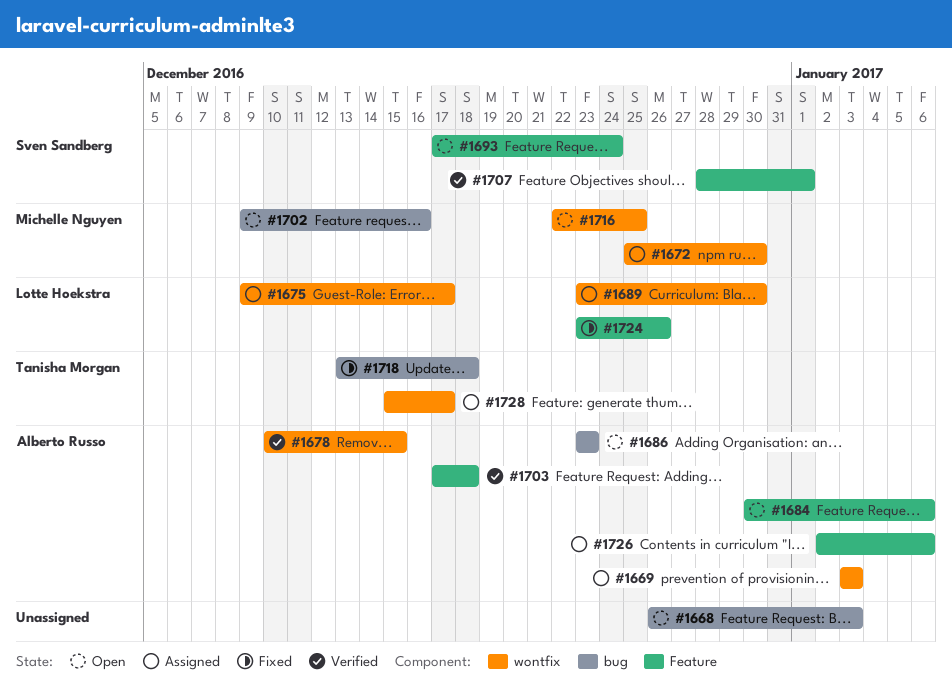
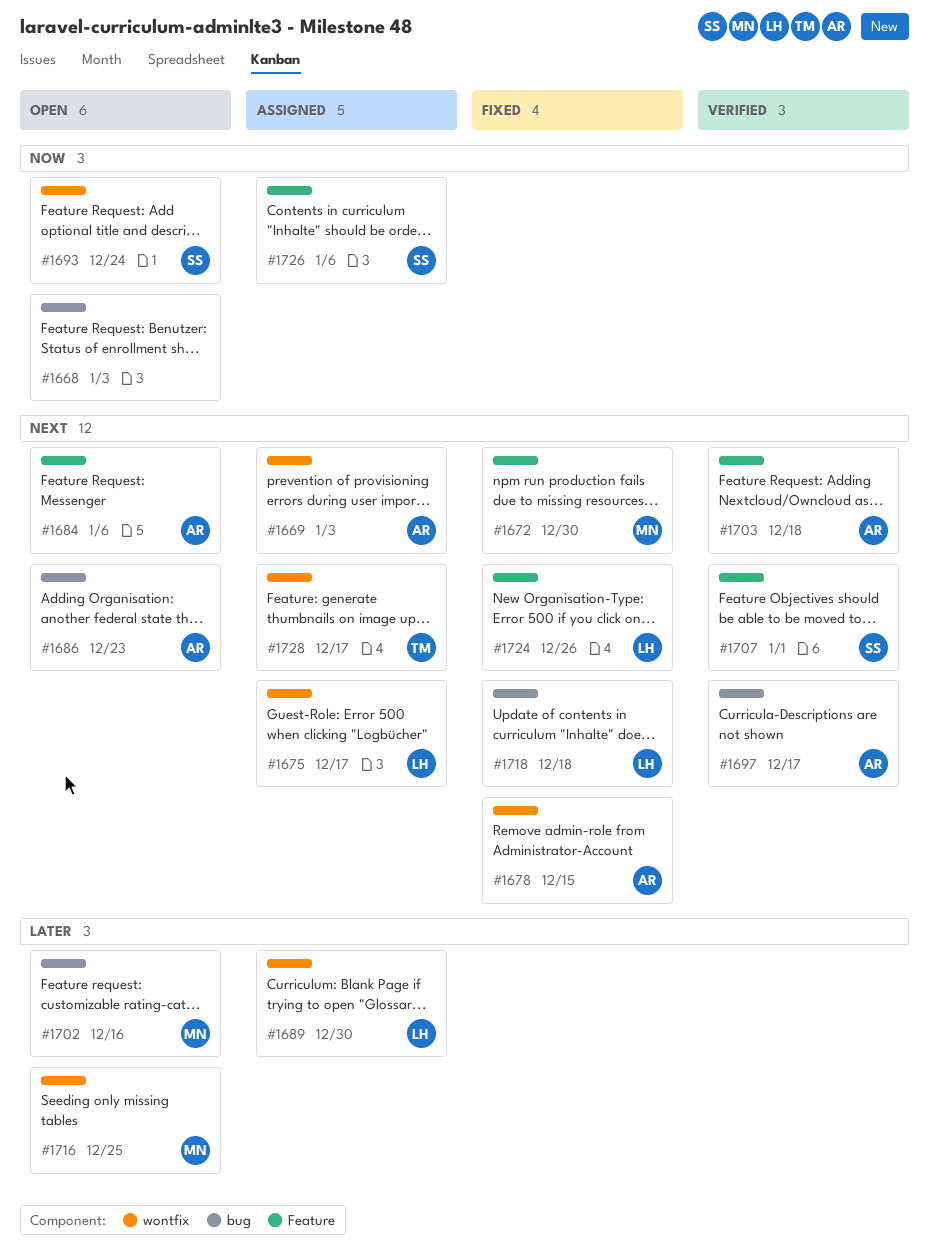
#1672, status: Assigned -> Fixed
#1672, label: wontfix -> Feature
#1678, status: Verified -> Fixed
#1693, label: Feature -> wontfix
#1697: none -> present
#1718, owner: Tanisha Morgan -> Lotte Hoekstra
#1726, owner: Alberto Russo -> Sven Sandberg

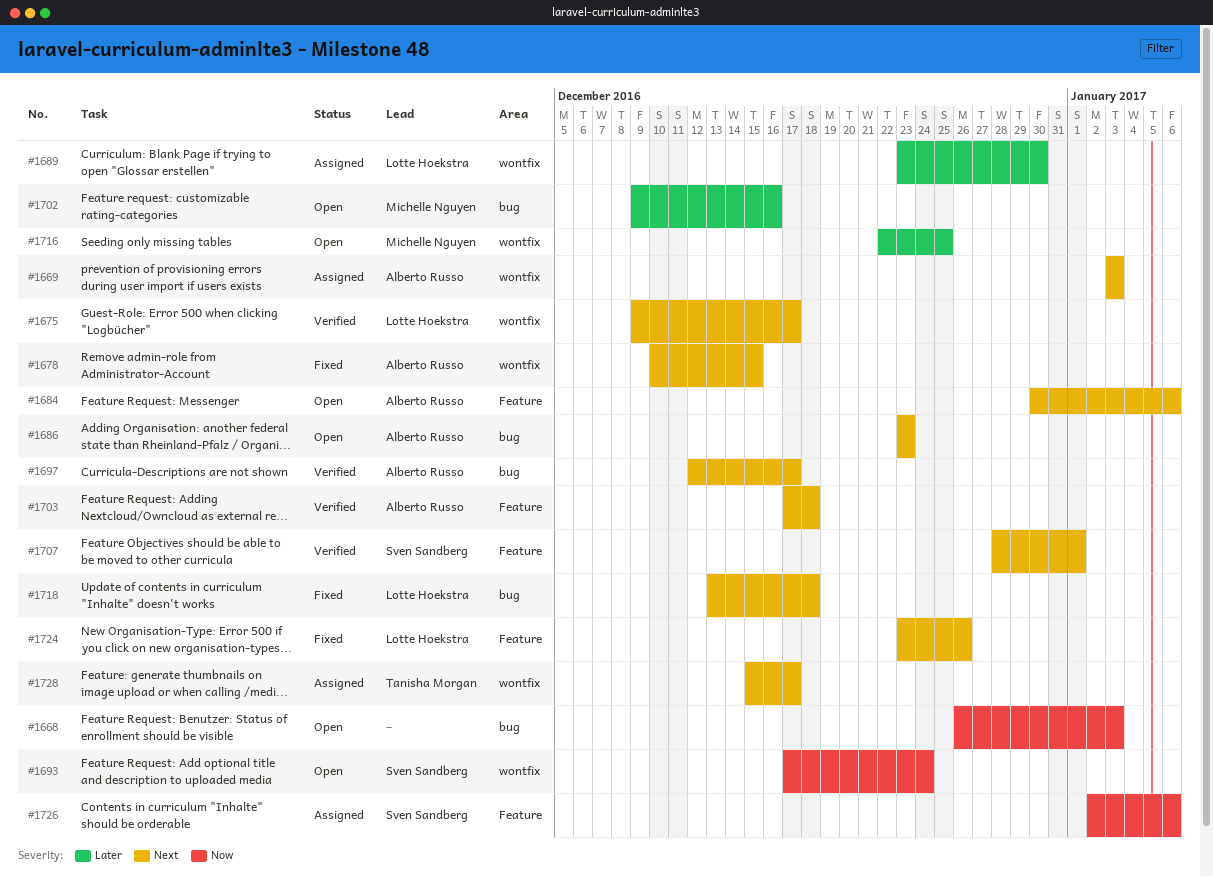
#1672: present -> none
#1675, status: Assigned -> Verified

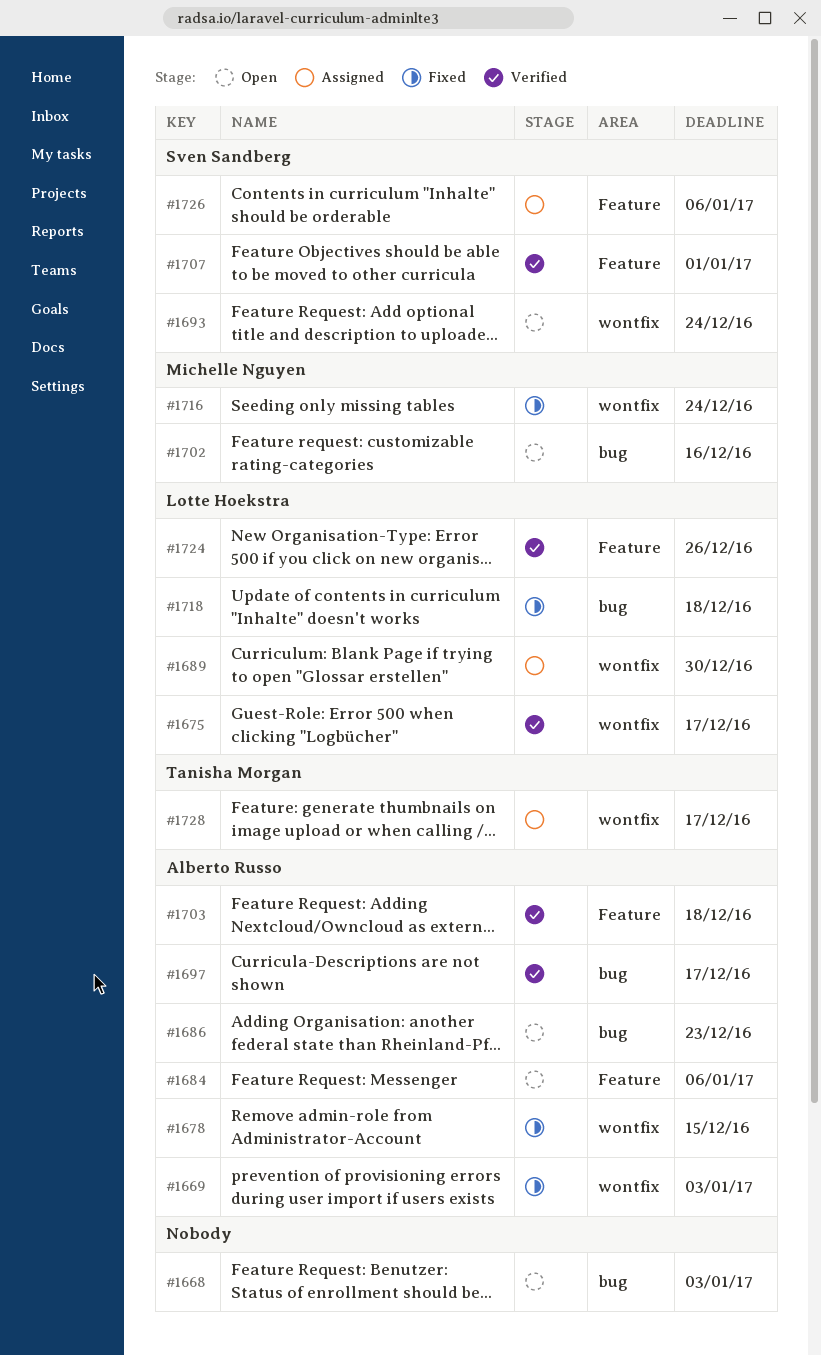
#1669, status: Assigned -> Fixed
#1716, status: Open -> Fixed
#1716, due: Dec 25 -> Dec 24
#1724, status: Fixed -> Verified

